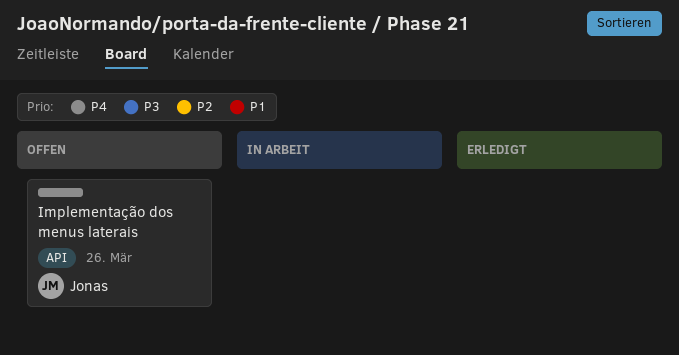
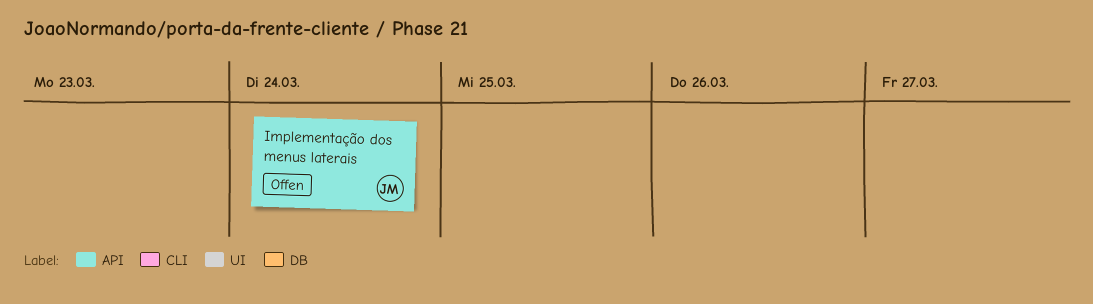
Implementação dos menus laterais, due: Mar 26 -> Mar 24

